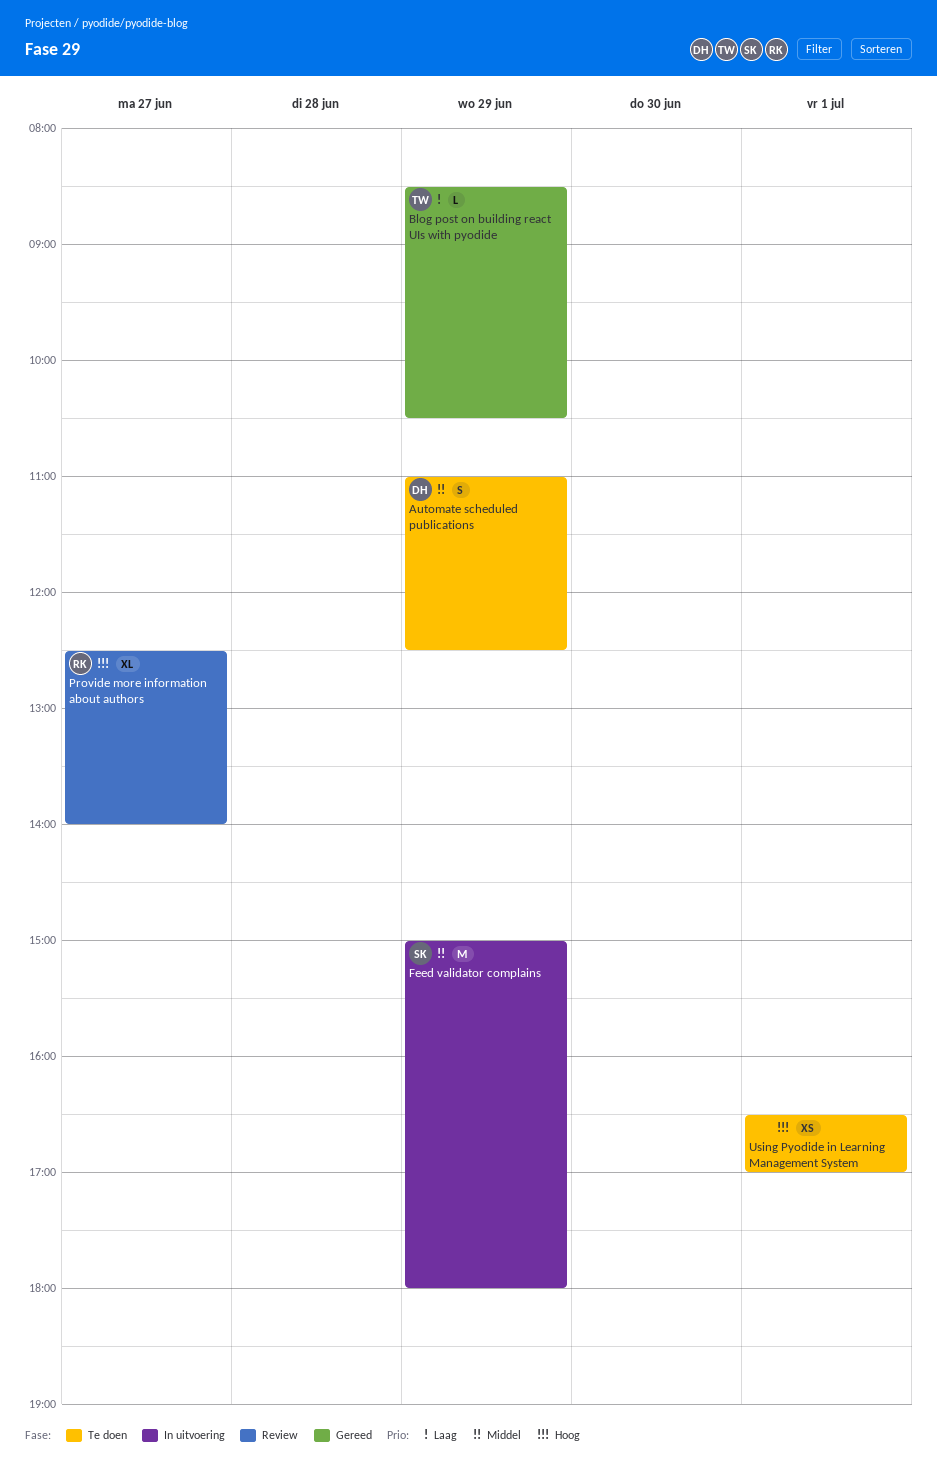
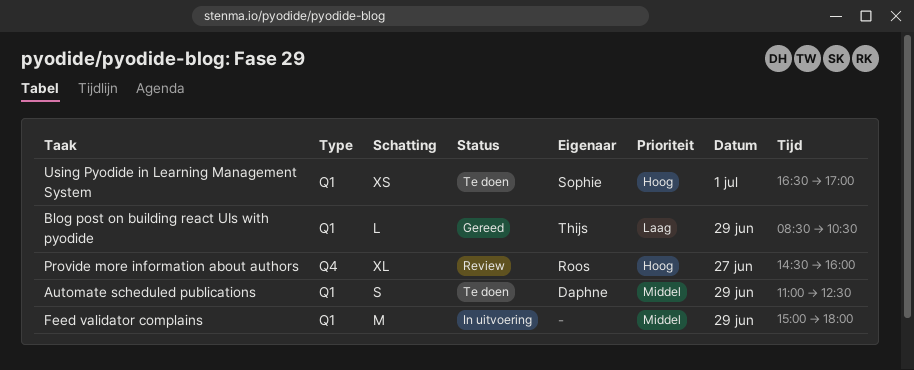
Feed validator complains, owner: Sophie -> none
Provide more information about authors, begins: 12:30 -> 14:30
Provide more information about authors, ends: 14:00 -> 16:00
Using Pyodide in Learning Management System, owner: none -> Sophie

